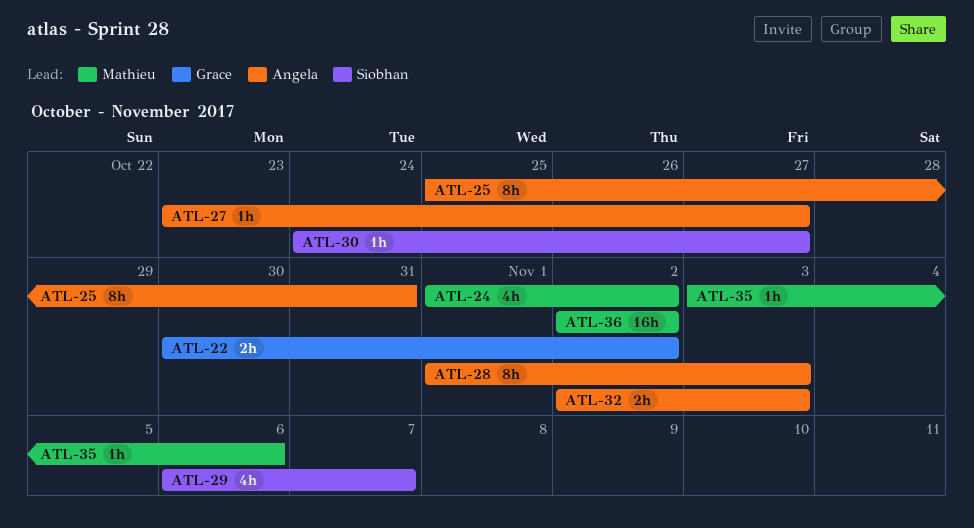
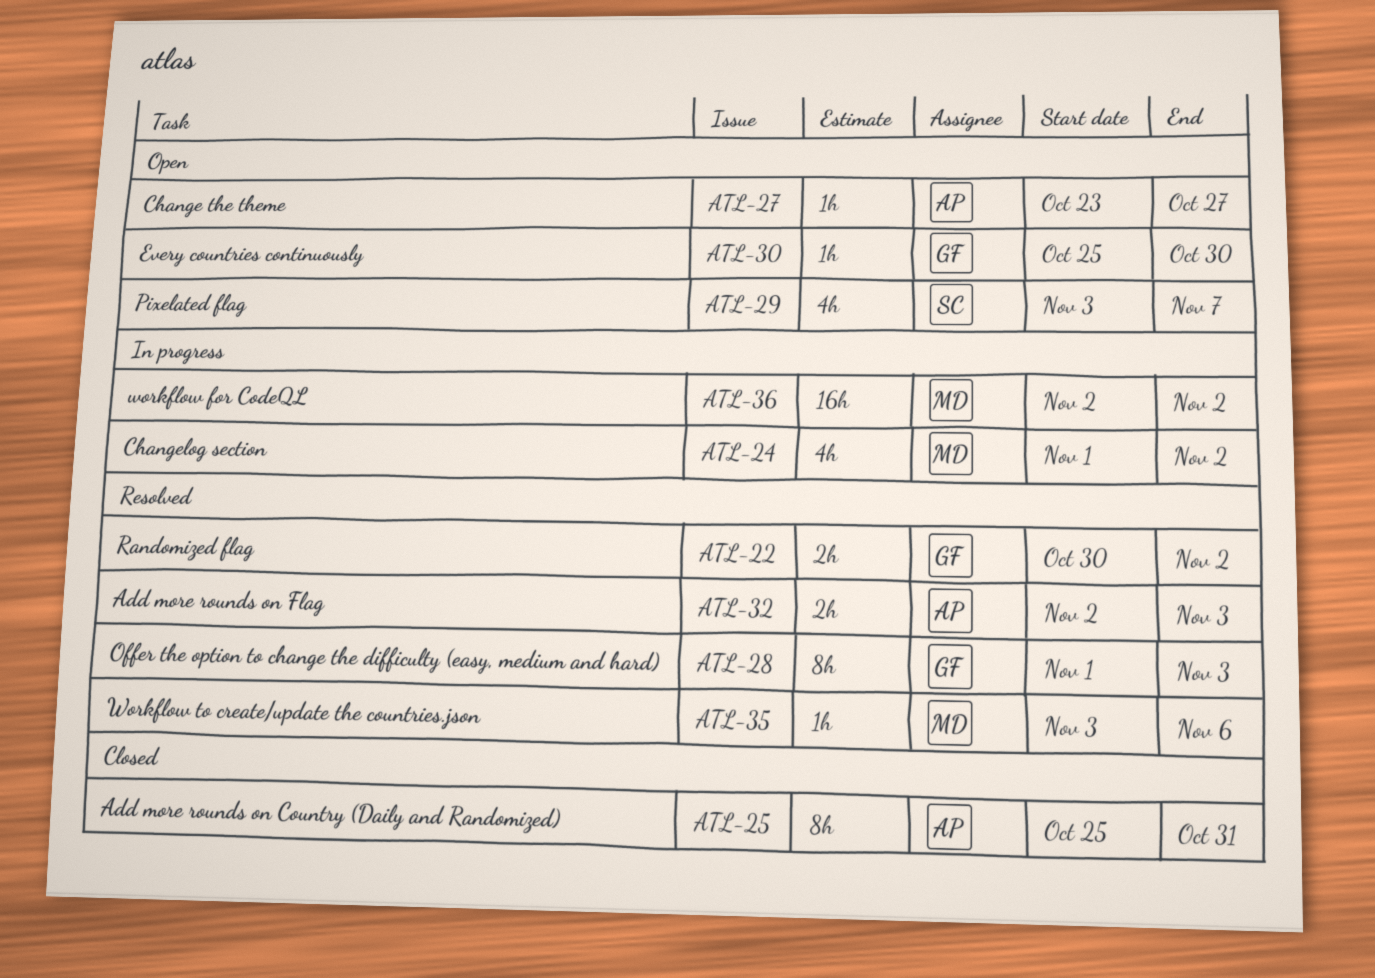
ATL-28, owner: Angela -> Grace
ATL-29, start: Nov 6 -> Nov 3
ATL-30, owner: Siobhan -> Grace
ATL-30, start: Oct 24 -> Oct 25
ATL-30, due: Oct 27 -> Oct 30

